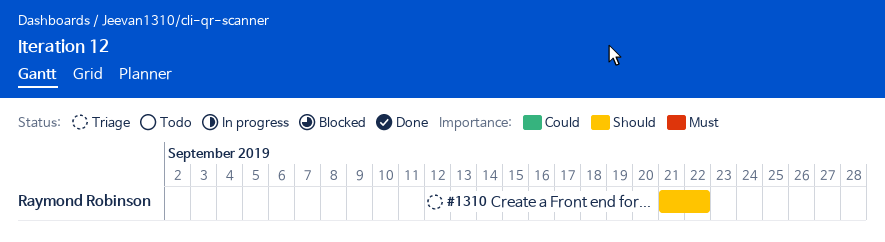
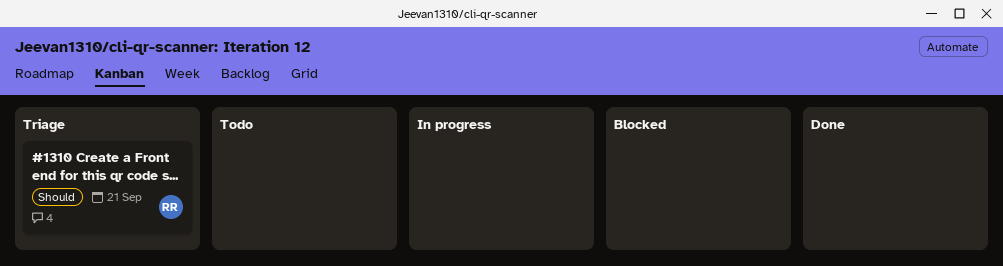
#1310, due: Sep 22 -> Sep 21

